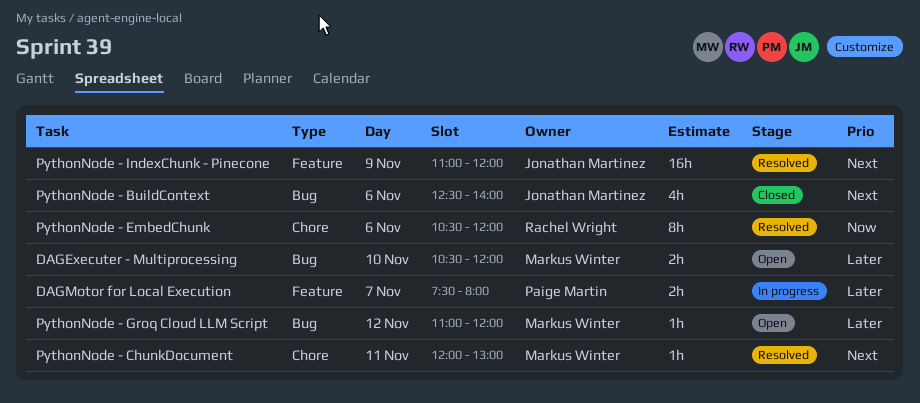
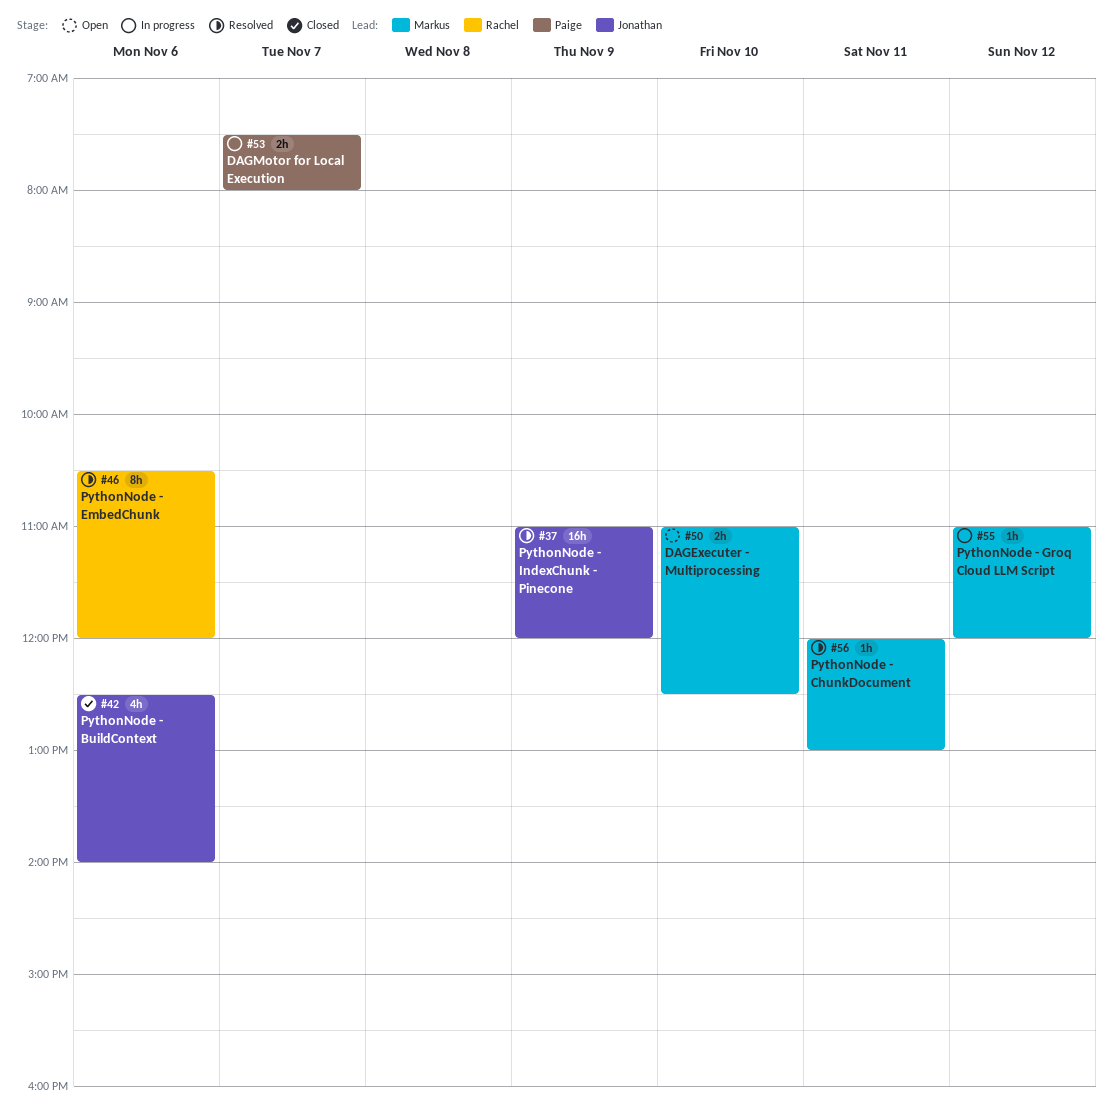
DAGExecuter - Multiprocessing, begins: 10:30 -> 11:00
DAGExecuter - Multiprocessing, ends: 12:00 -> 12:30
PythonNode - Groq Cloud LLM Script, status: Open -> In progress

